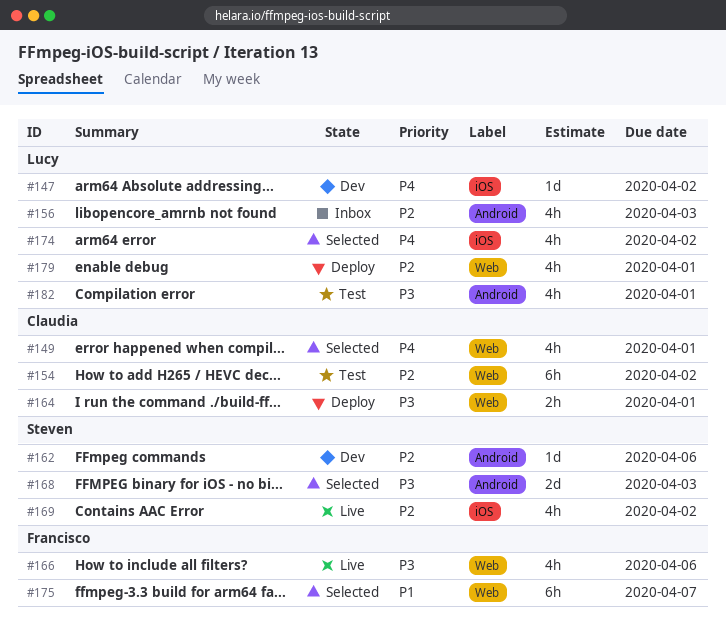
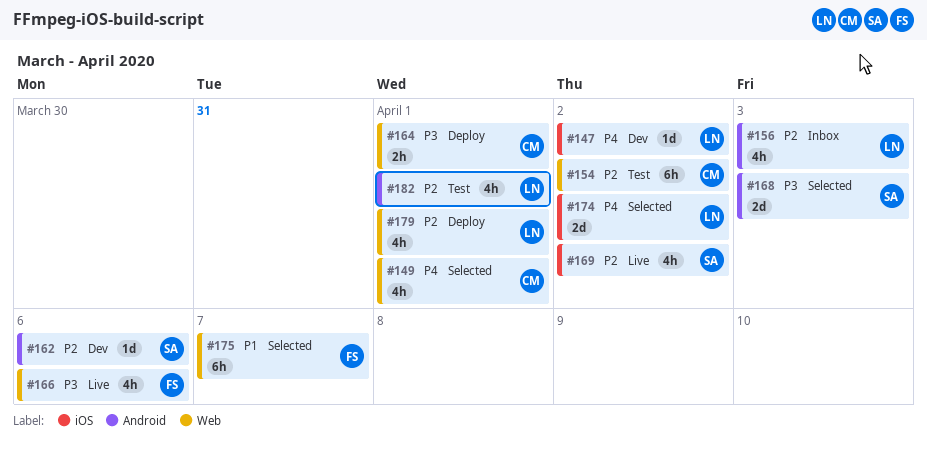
#174, estimate: 4h -> 2d
#182, priority: P3 -> P2

